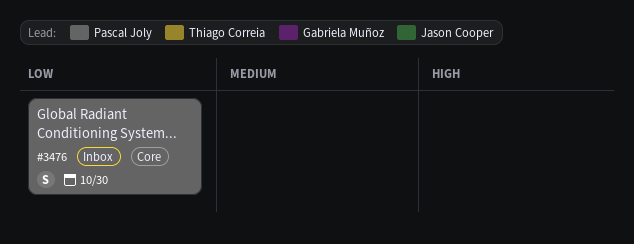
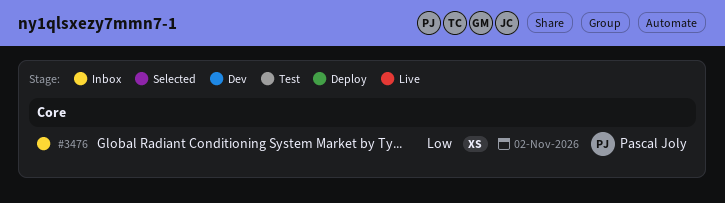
#3476, estimate: S -> XS
#3476, due: Oct 30 -> Nov 2

